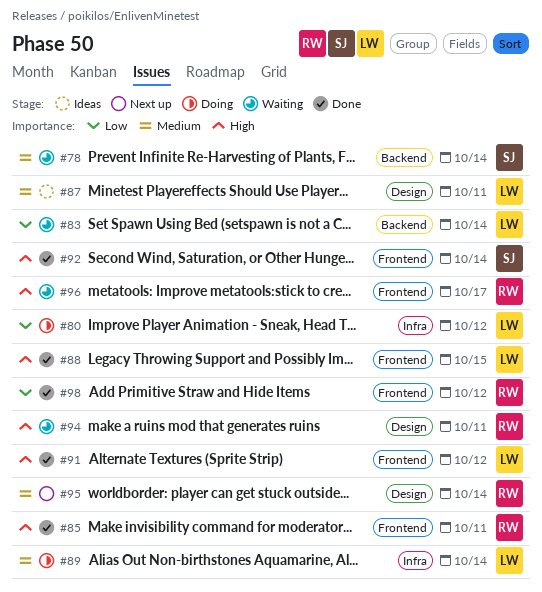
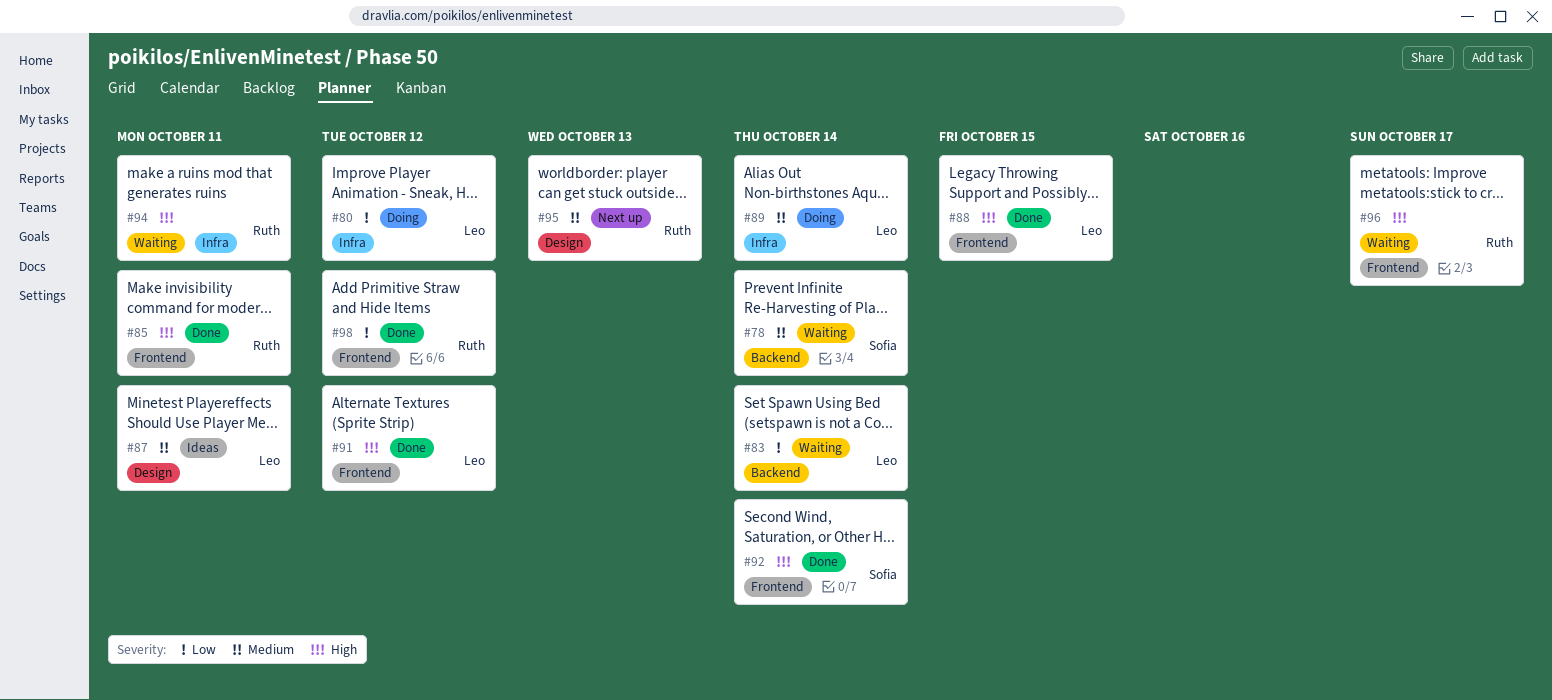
#94, label: Design -> Infra
#95, due: Oct 14 -> Oct 13

